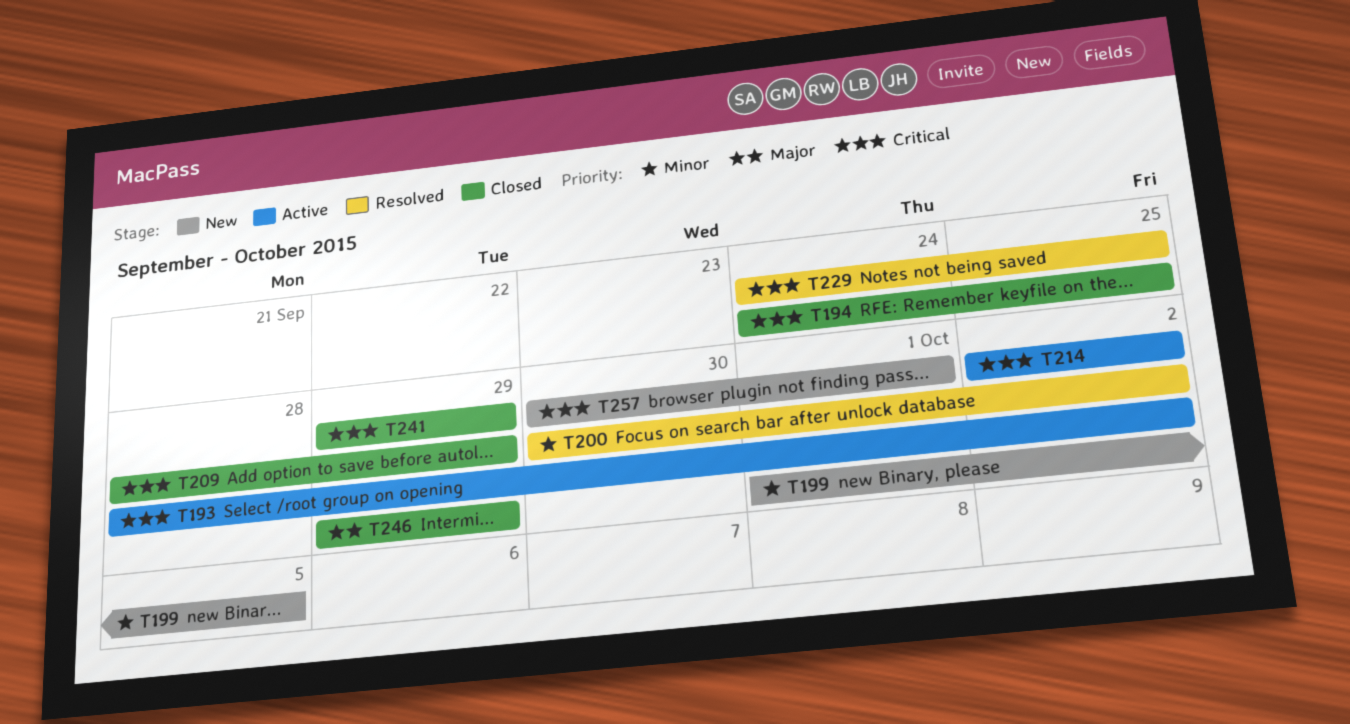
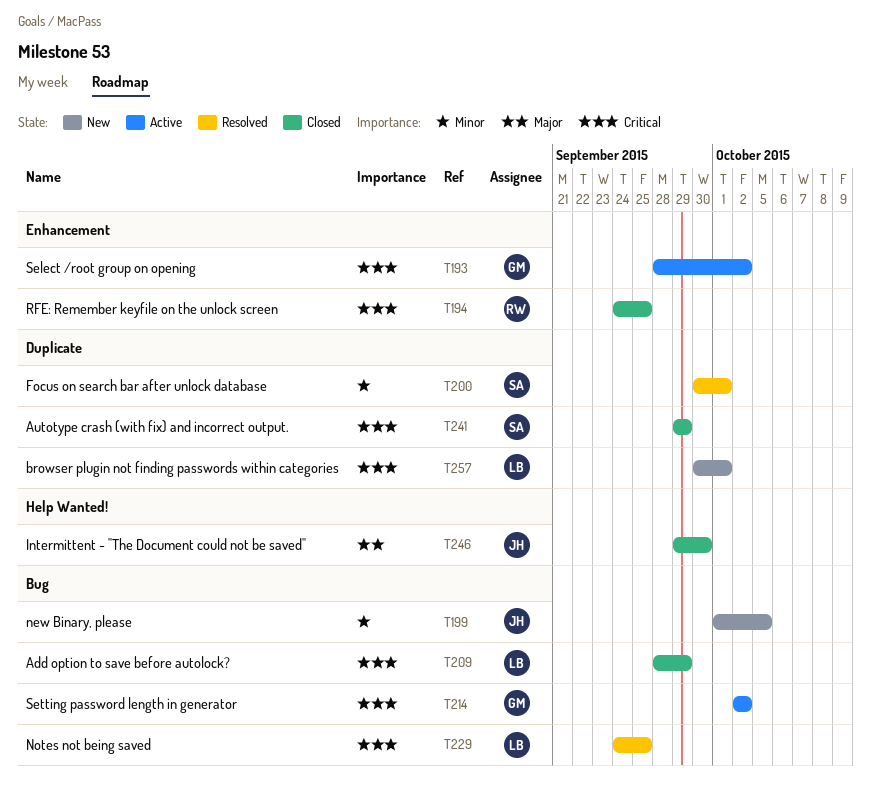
T200, due: Oct 2 -> Oct 1
T246, due: Sep 29 -> Sep 30

